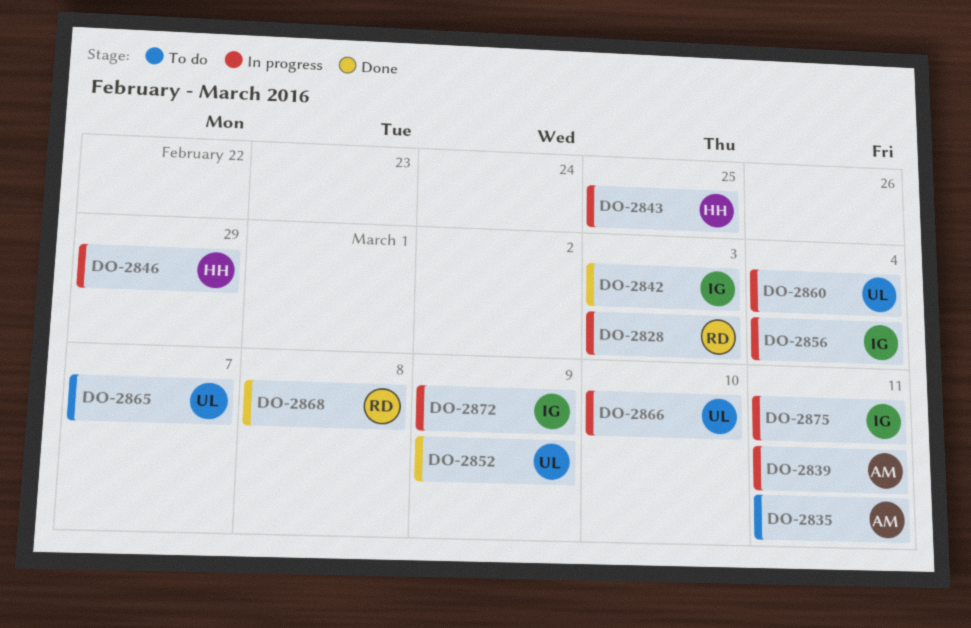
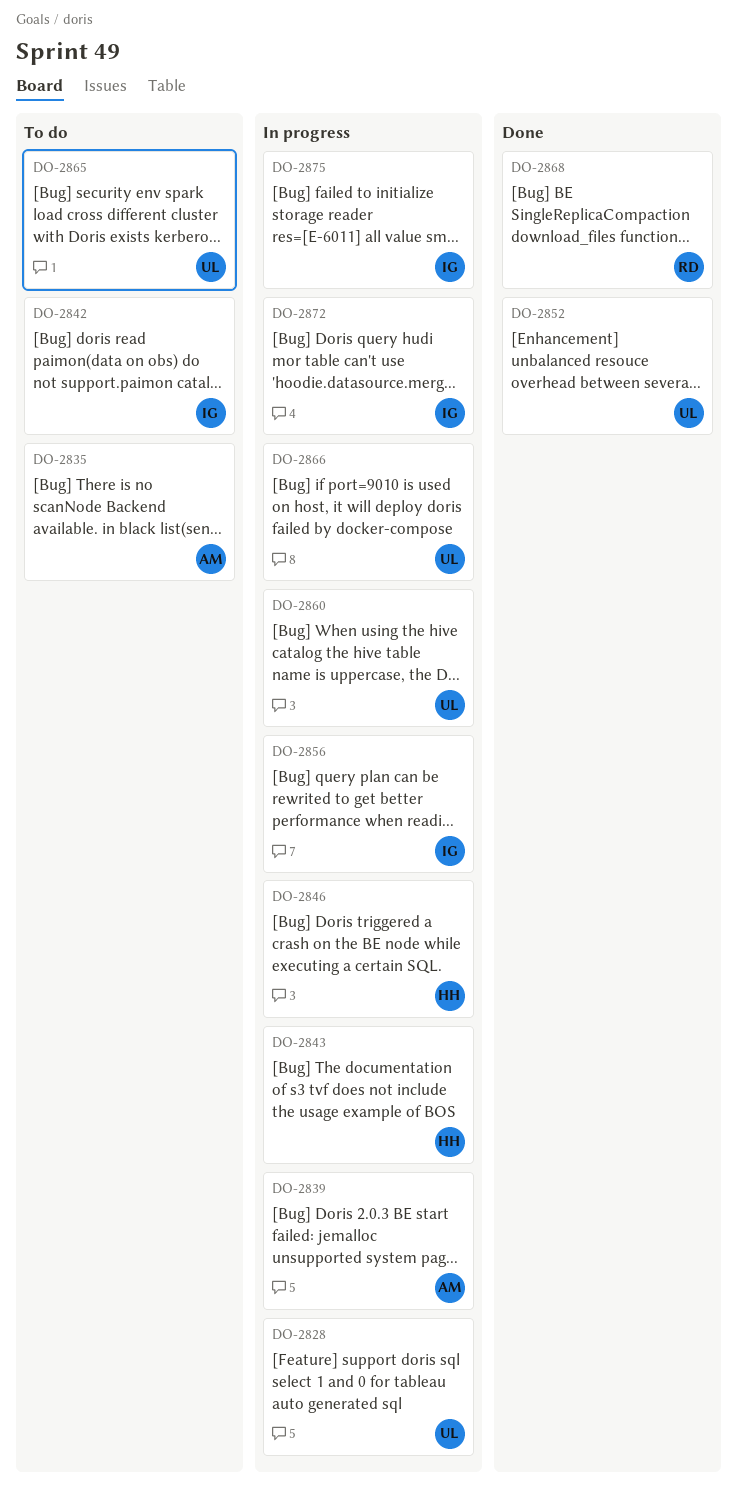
DO-2828, owner: RD -> UL
DO-2842, status: Done -> To do

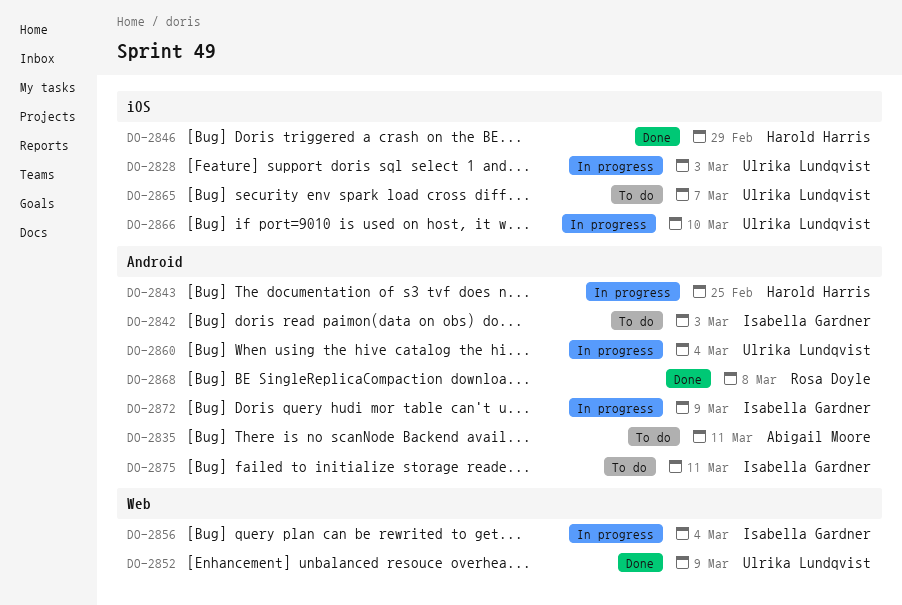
DO-2839: present -> none
DO-2846, status: In progress -> Done
DO-2875, status: In progress -> To do

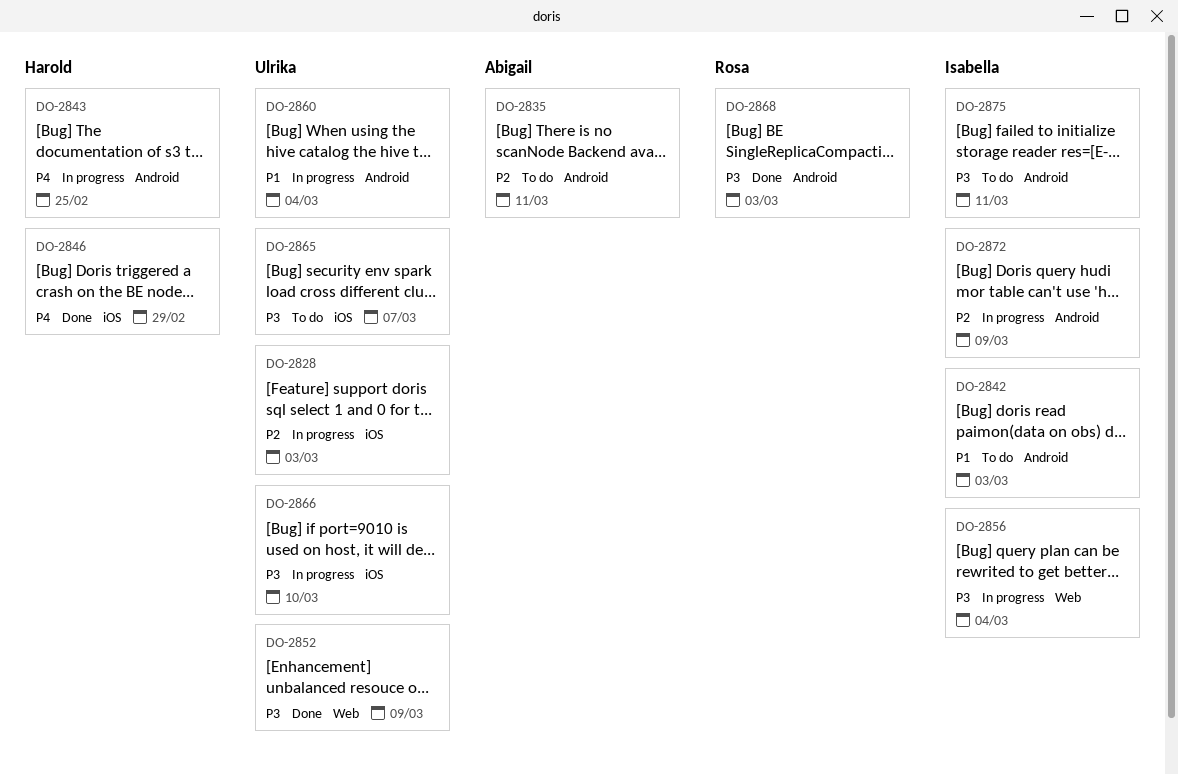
DO-2868, due: Mar 8 -> Mar 3

